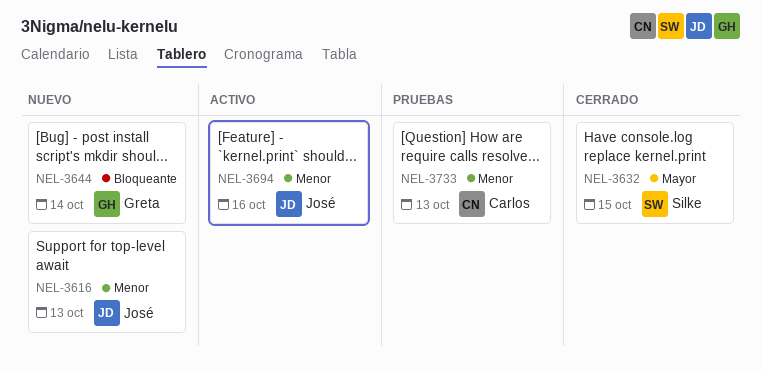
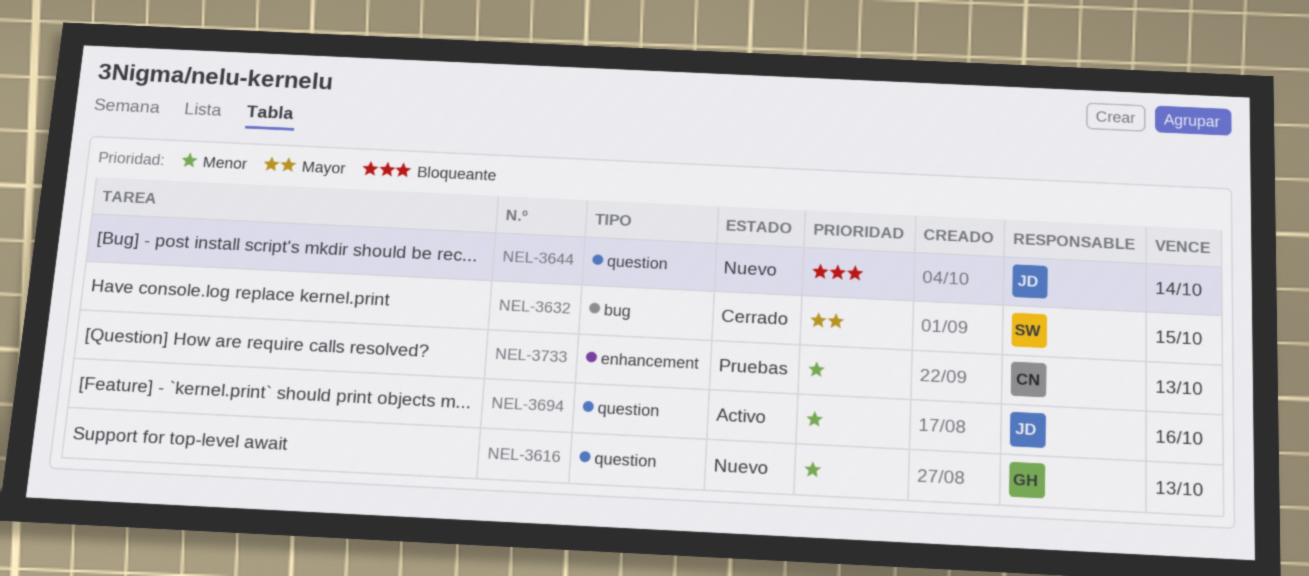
NEL-3616, owner: José -> Greta
NEL-3644, owner: Greta -> José

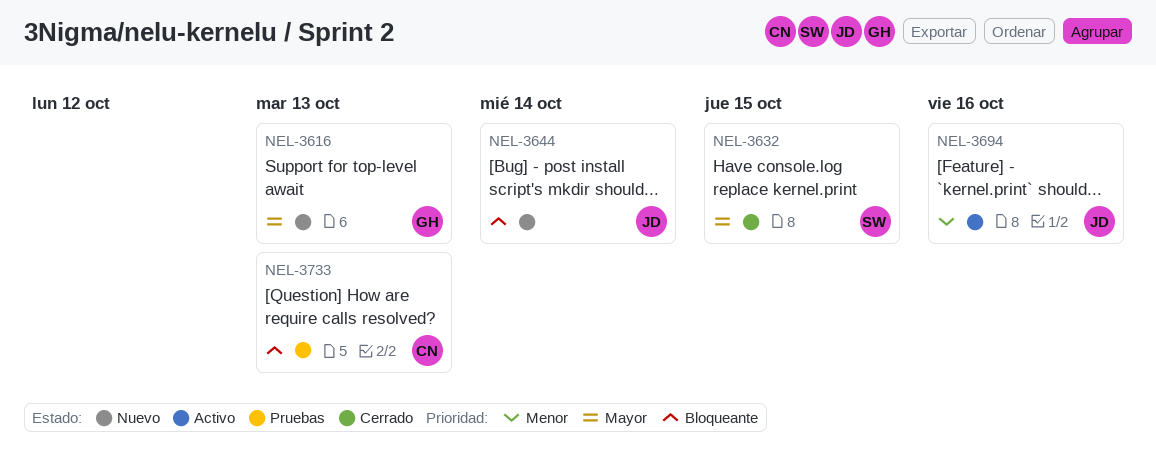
NEL-3616, priority: Menor -> Mayor
NEL-3733, priority: Menor -> Bloqueante

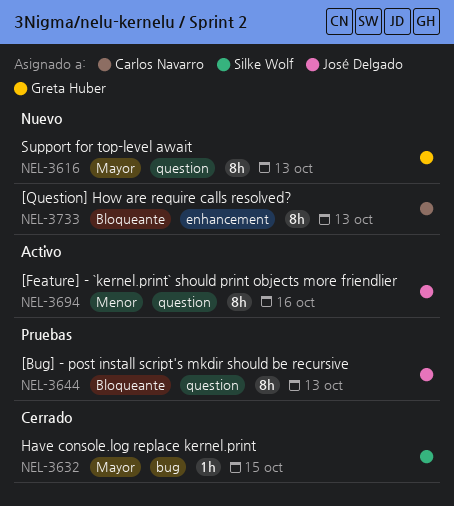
NEL-3644, status: Nuevo -> Pruebas
NEL-3644, due: Oct 14 -> Oct 13
NEL-3733, status: Pruebas -> Nuevo

